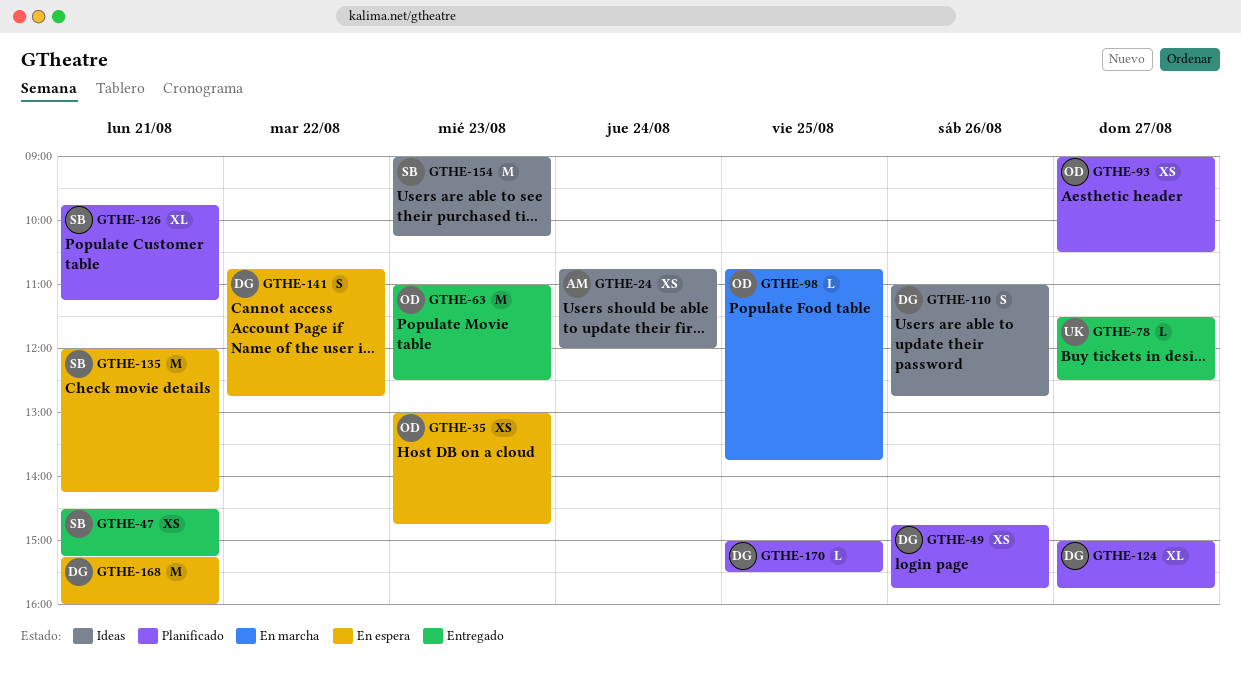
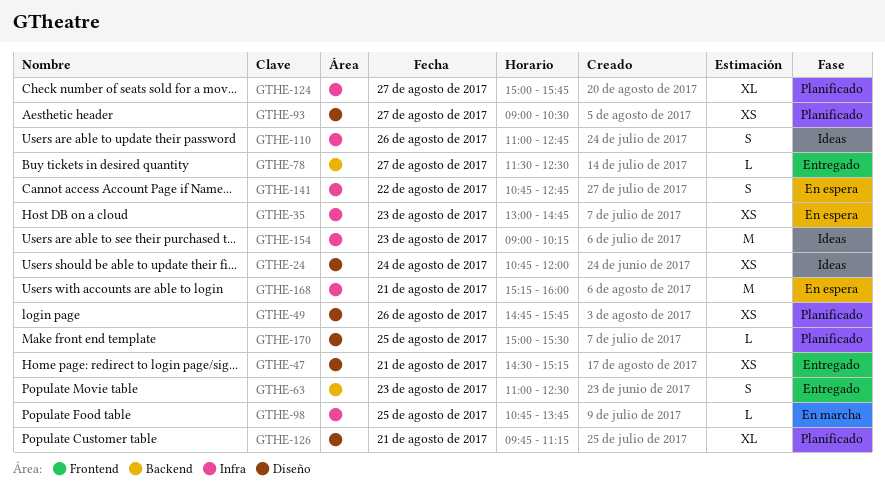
GTHE-63, estimate: M -> S
GTHE-135: present -> none

